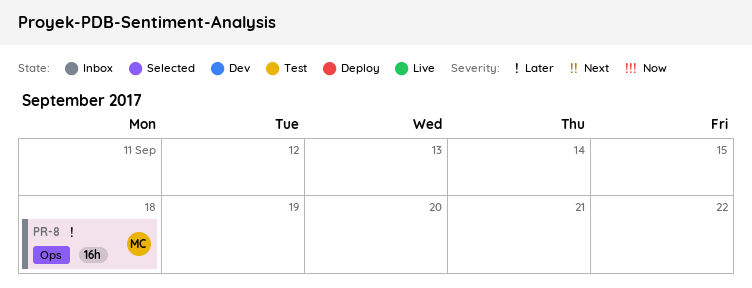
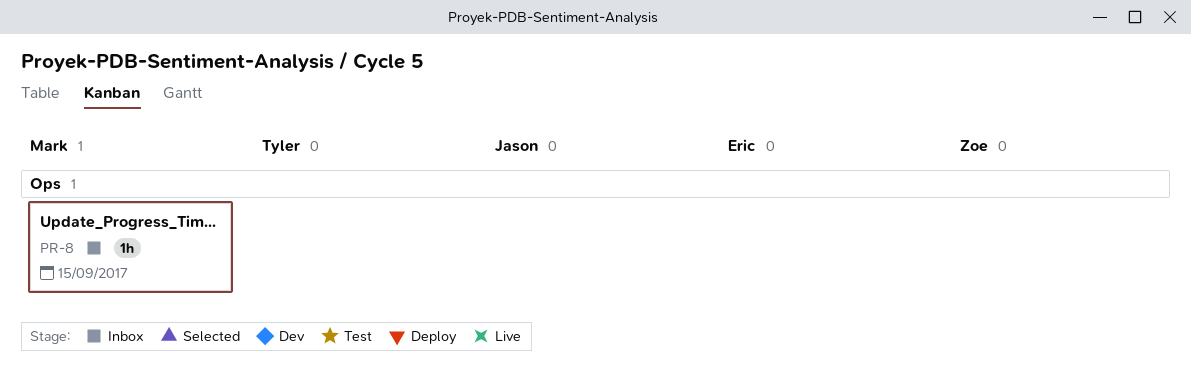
PR-8, estimate: 16h -> 1h
PR-8, due: Sep 18 -> Sep 15

